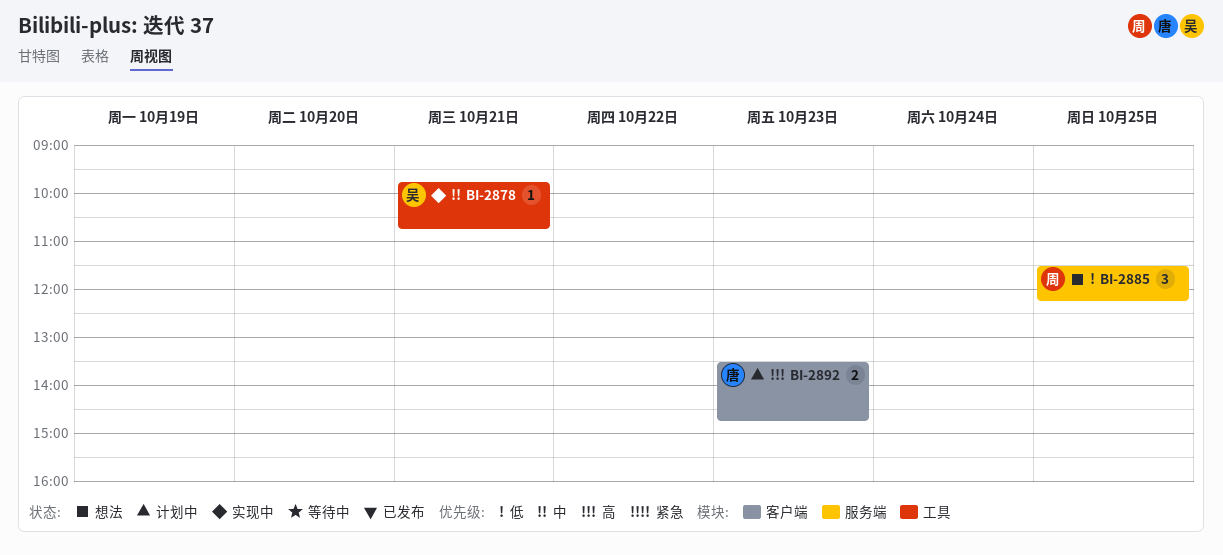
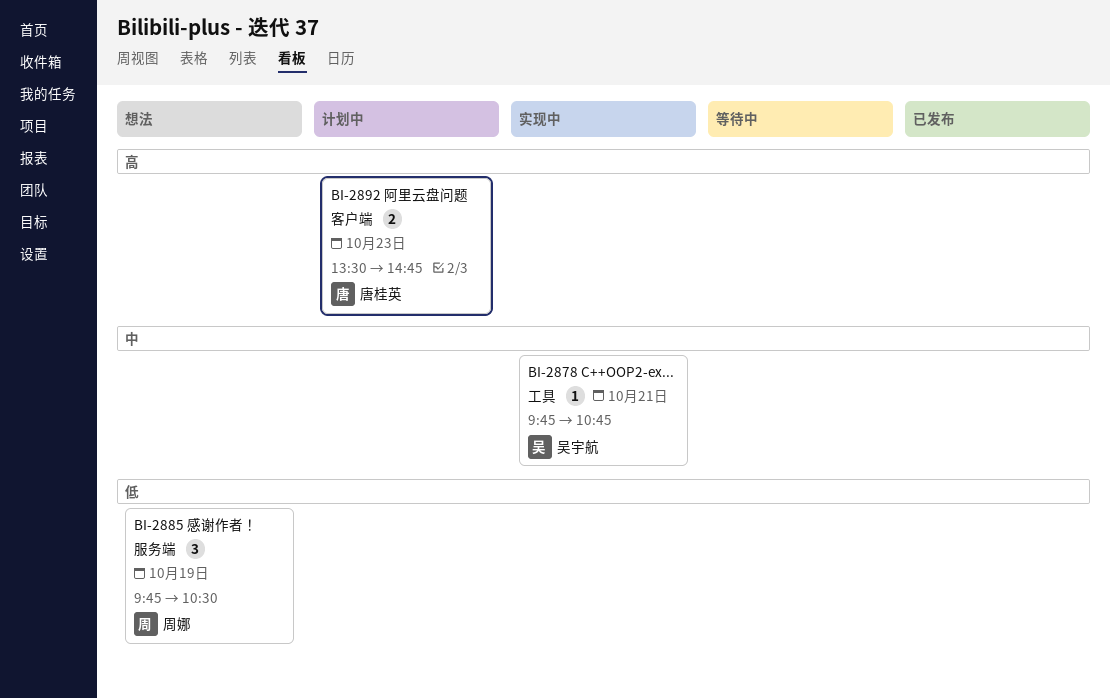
BI-2885, day: Oct 25 -> Oct 19
BI-2885, begins: 11:30 -> 09:45
BI-2885, ends: 12:15 -> 10:30

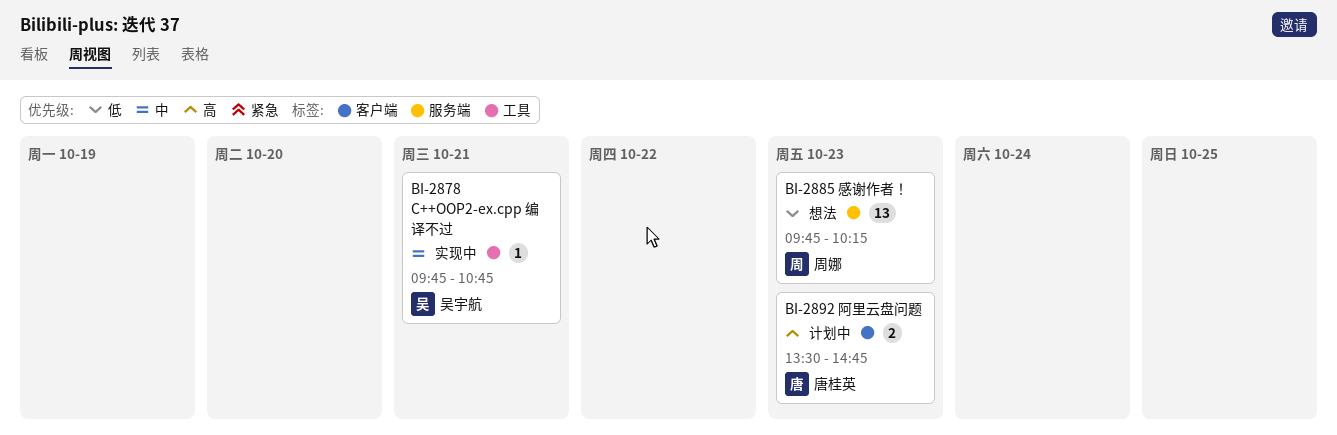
BI-2885, estimate: 3 -> 13
BI-2885, day: Oct 19 -> Oct 23
BI-2885, ends: 10:30 -> 10:15

